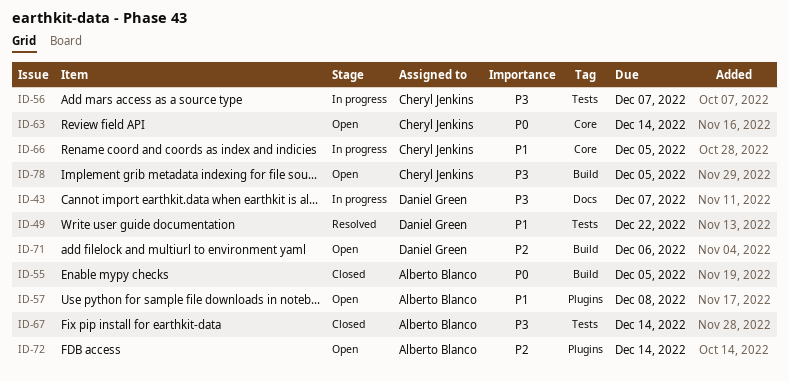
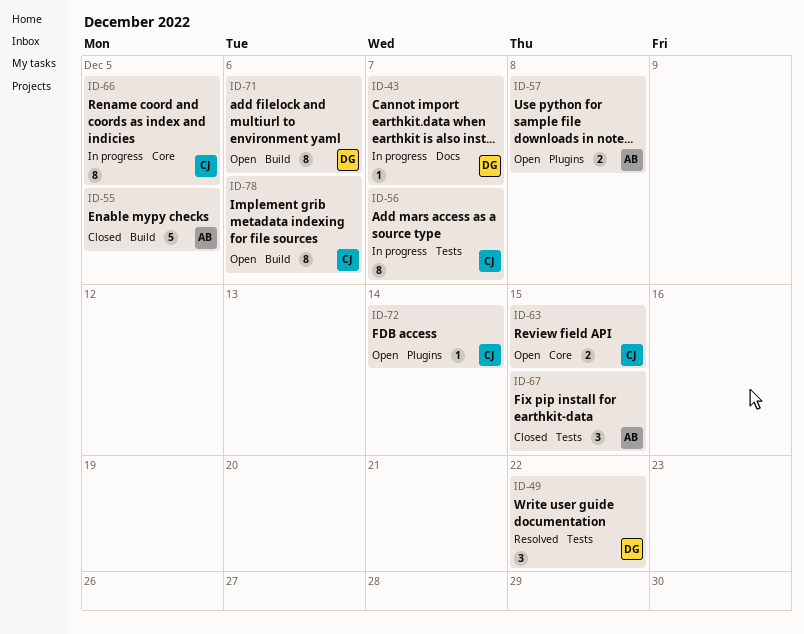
ID-63, due: Dec 14 -> Dec 15
ID-67, due: Dec 14 -> Dec 15
ID-72, owner: Alberto Blanco -> Cheryl Jenkins
ID-78, due: Dec 5 -> Dec 6

